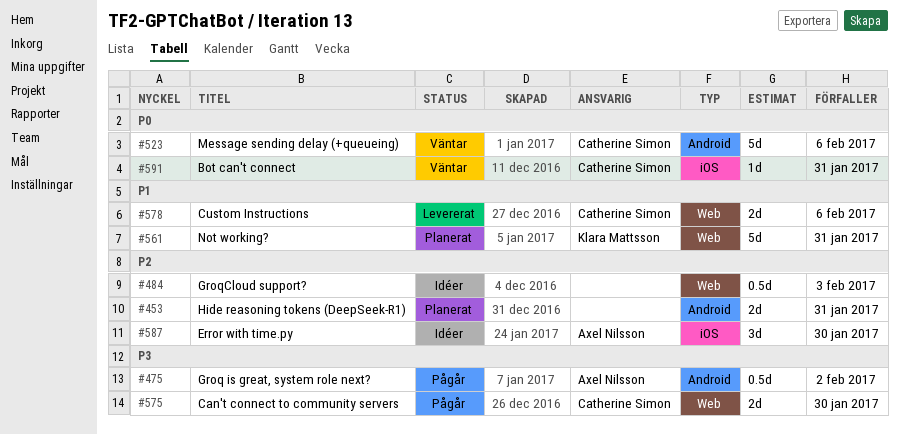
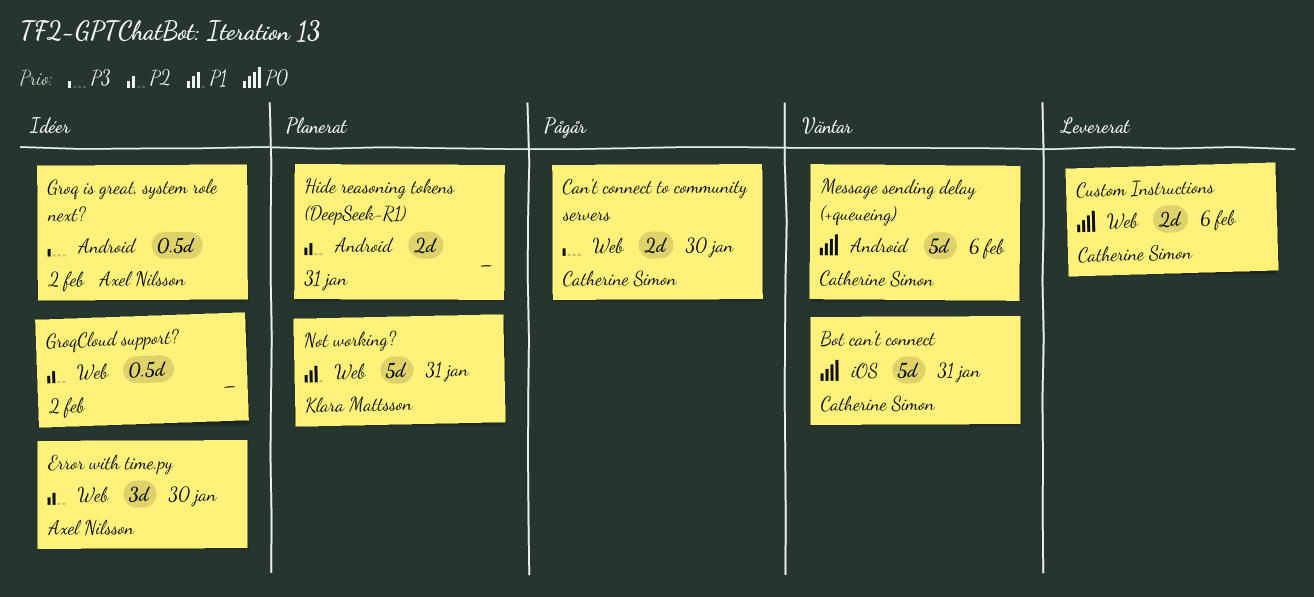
Bot can't connect, estimate: 1d -> 5d
Custom Instructions, priority: P1 -> P0
Error with time.py, label: iOS -> Web
Groq is great, system role next?, status: Pågår -> Idéer
GroqCloud support?, due: Feb 3 -> Feb 2

